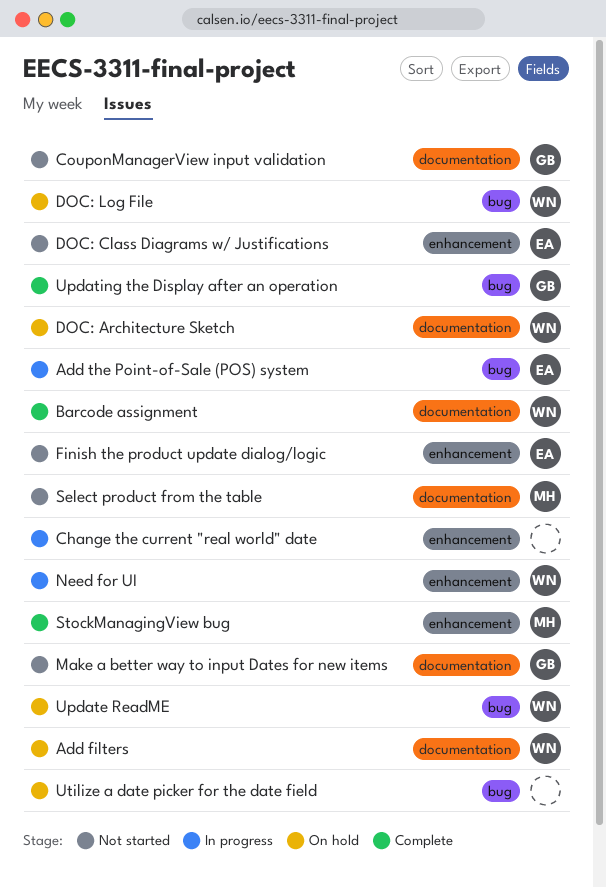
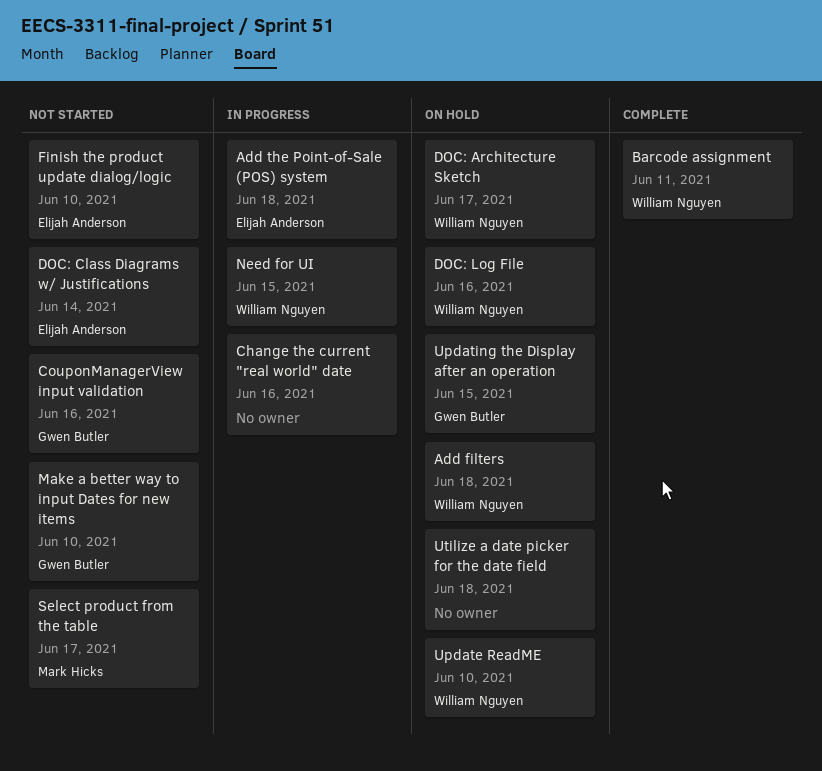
StockManagingView bug: present -> none
Updating the Display after an operation, status: Complete -> On hold

